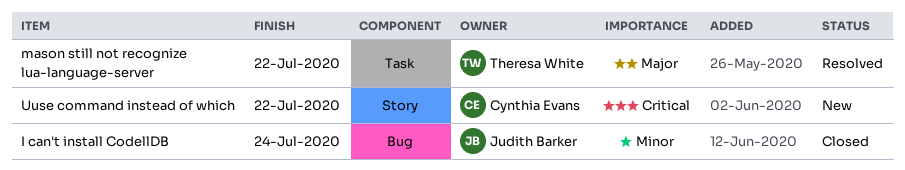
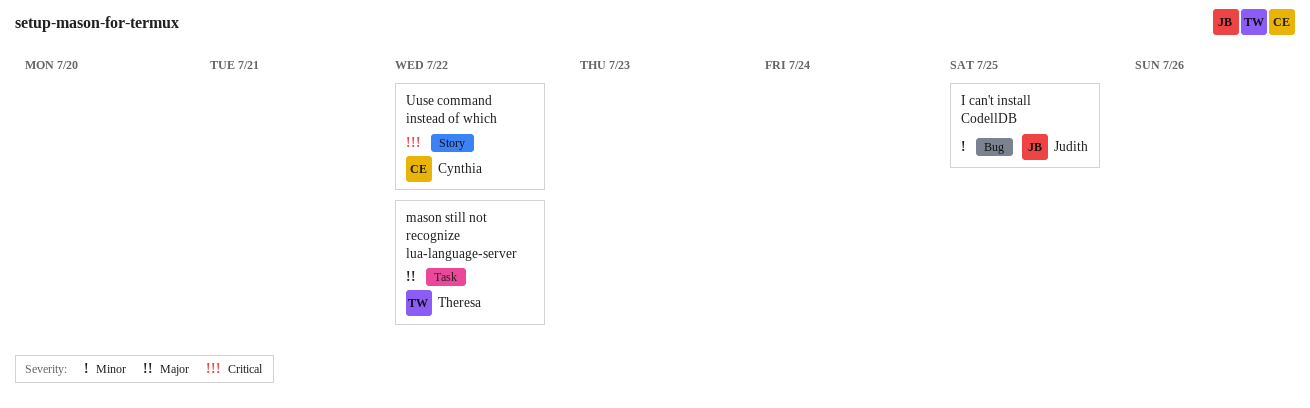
I can't install CodellDB, due: Jul 24 -> Jul 25

